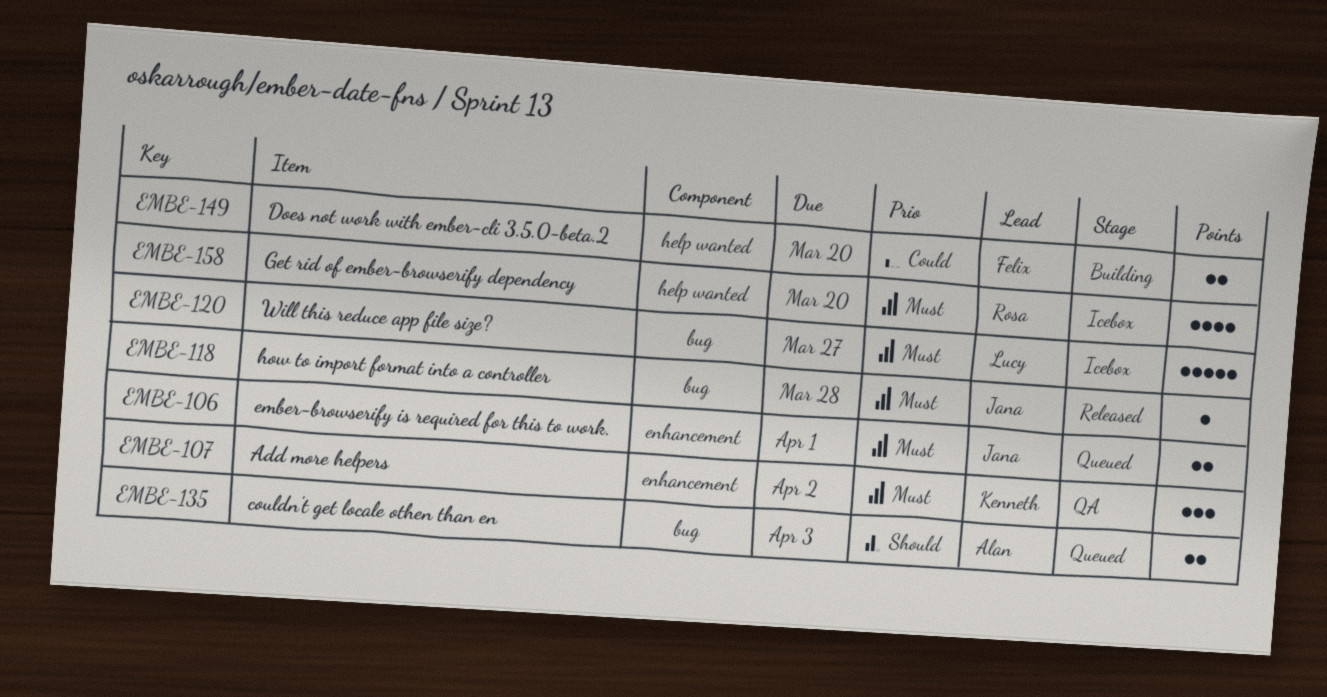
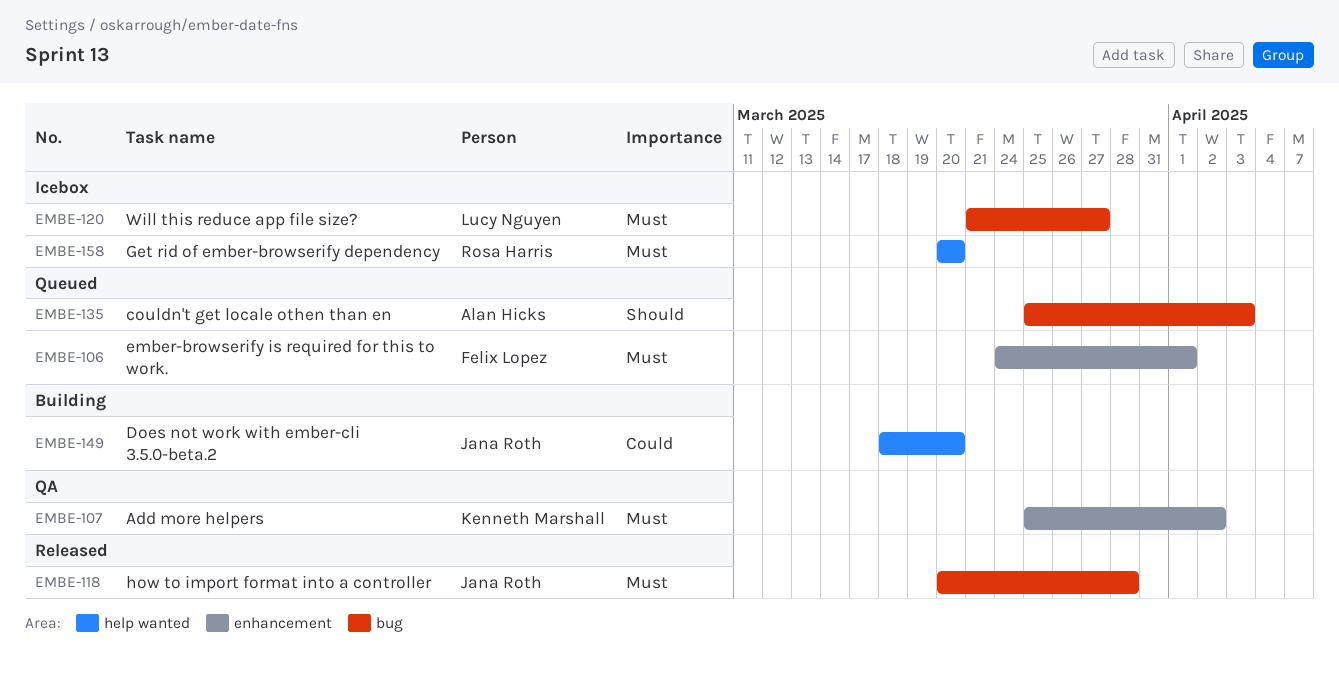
EMBE-106, owner: Jana Roth -> Felix Lopez
EMBE-149, owner: Felix Lopez -> Jana Roth

